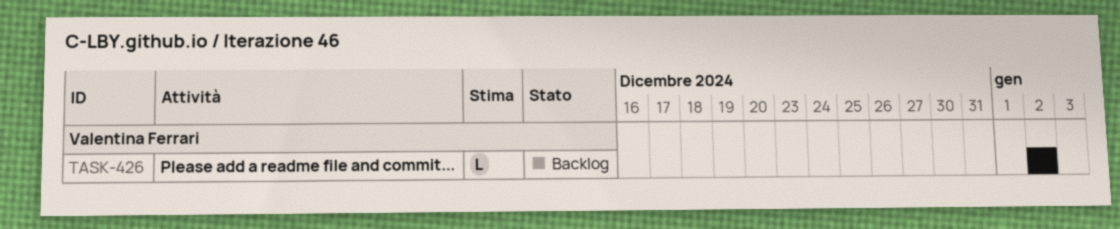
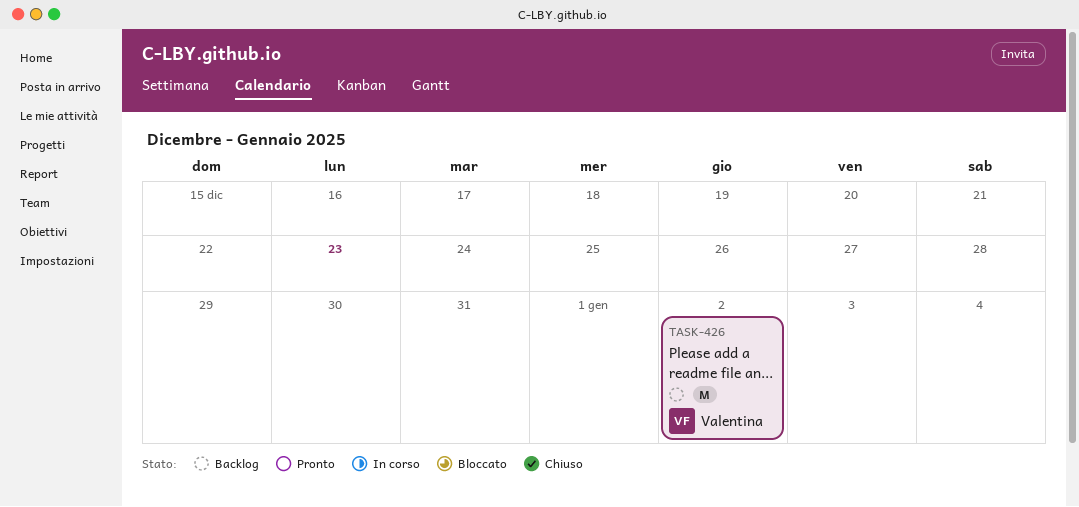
TASK-426, estimate: L -> M

